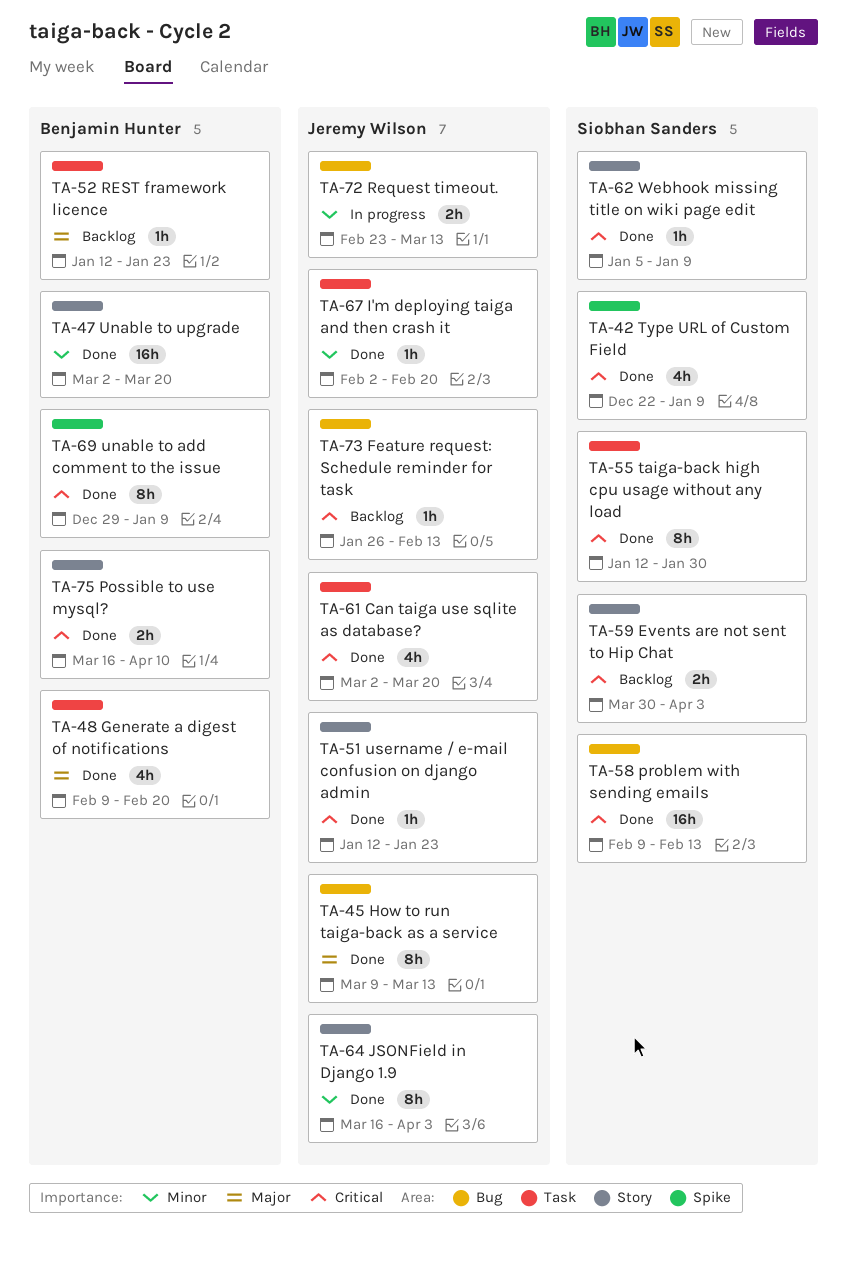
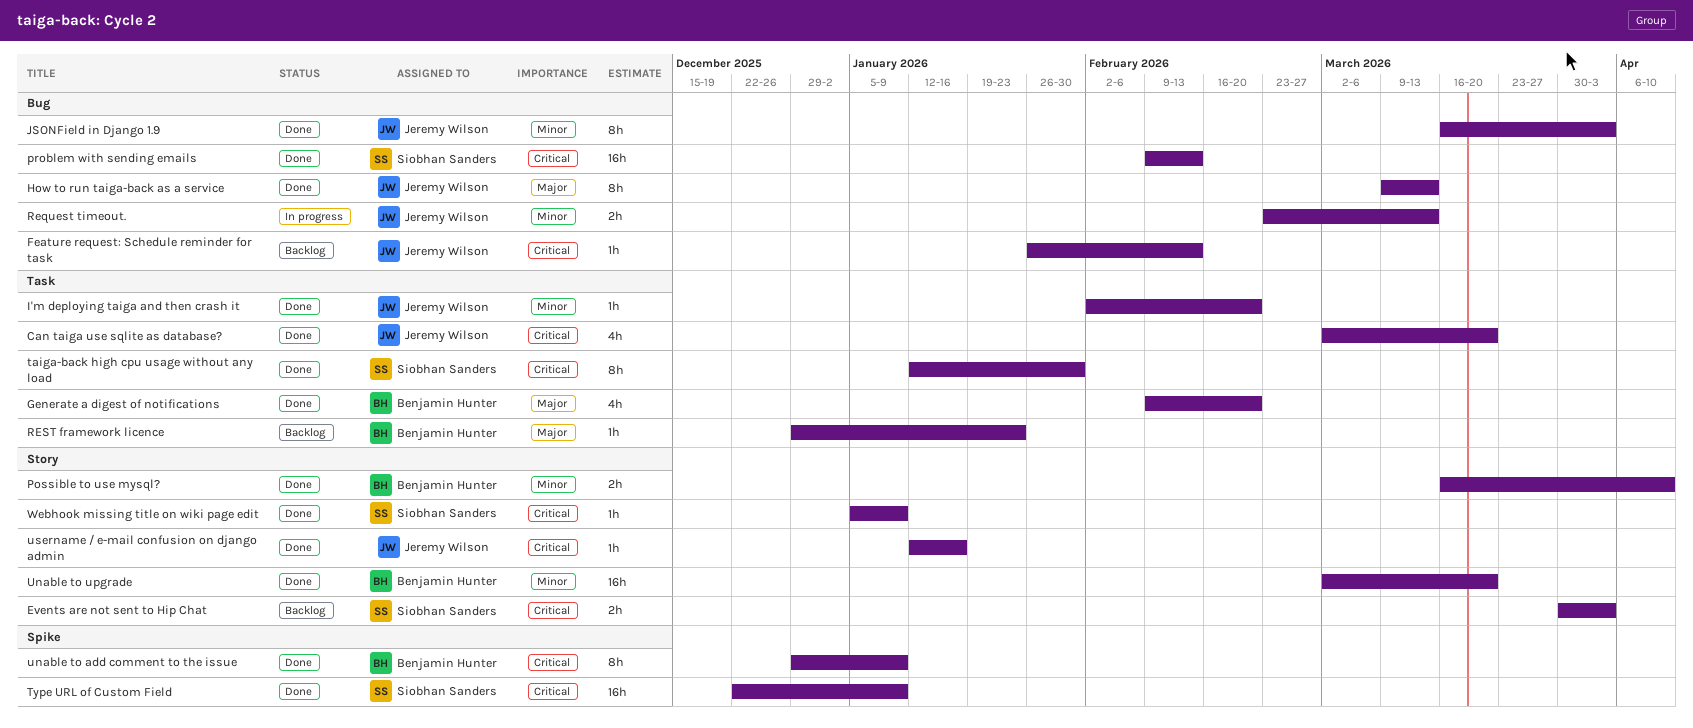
JSONField in Django 1.9, label: Story -> Bug
Possible to use mysql?, priority: Critical -> Minor
REST framework licence, start: Jan 12 -> Dec 29
Type URL of Custom Field, estimate: 4h -> 16h
username / e-mail confusion on django admin, due: Jan 23 -> Jan 16

